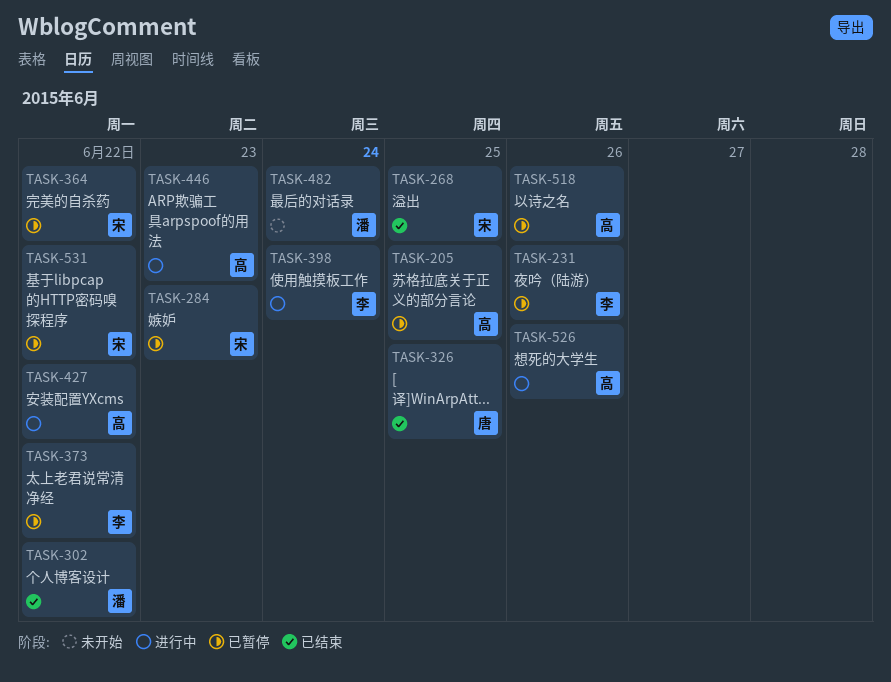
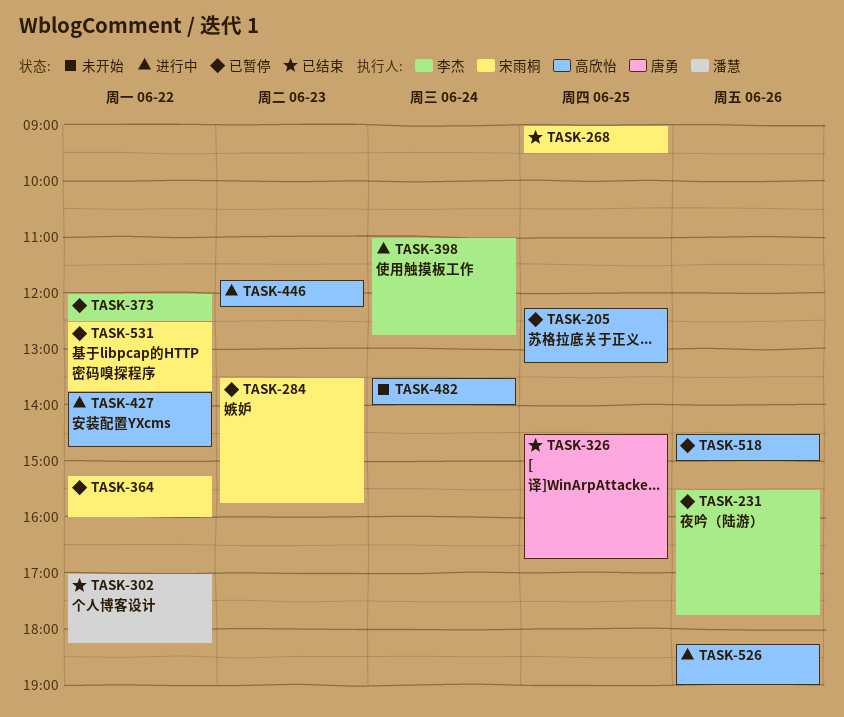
TASK-482, owner: 潘慧 -> 高欣怡

